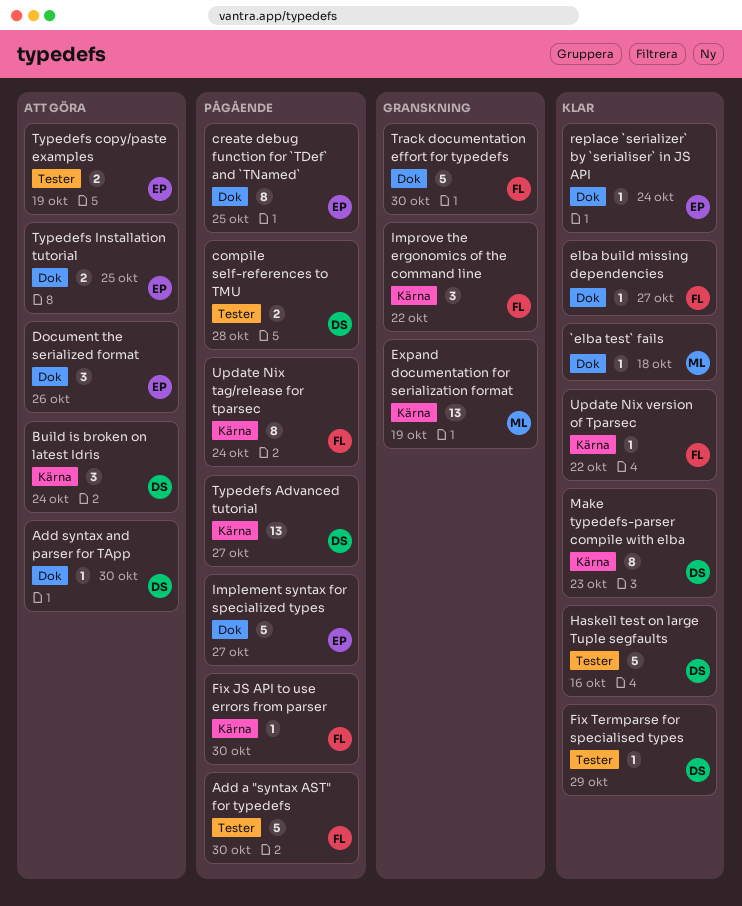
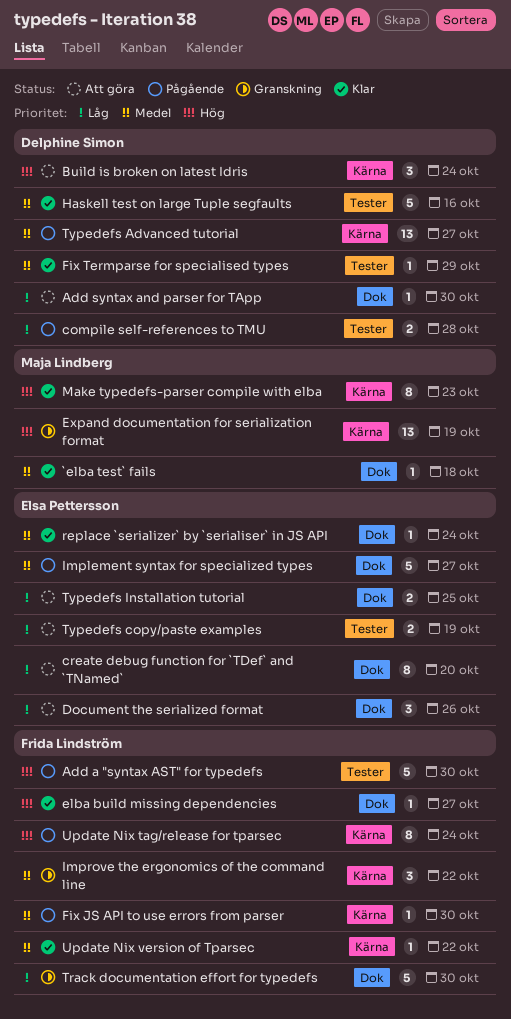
create debug function for `TDef` and `TNamed`, status: Pågående -> Att göra
create debug function for `TDef` and `TNamed`, due: Oct 25 -> Oct 20
Make typedefs-parser compile with elba, owner: Delphine Simon -> Maja Lindberg

